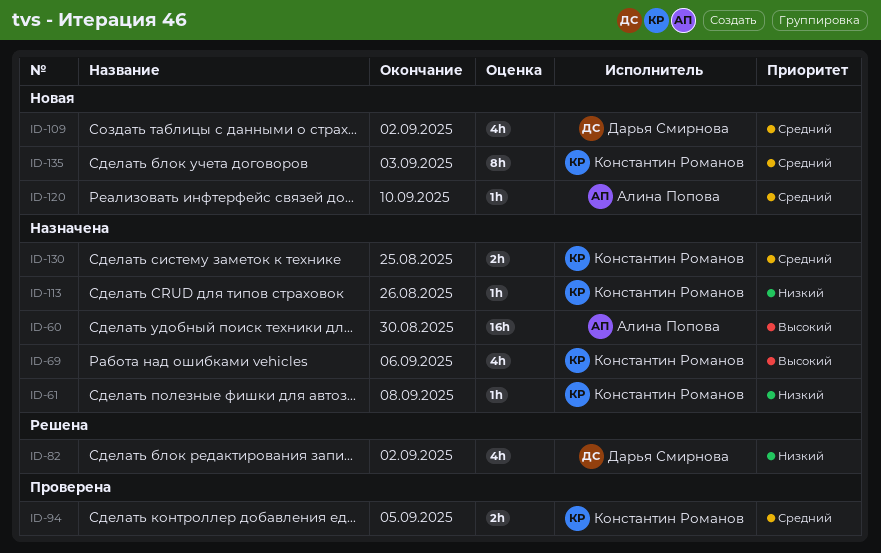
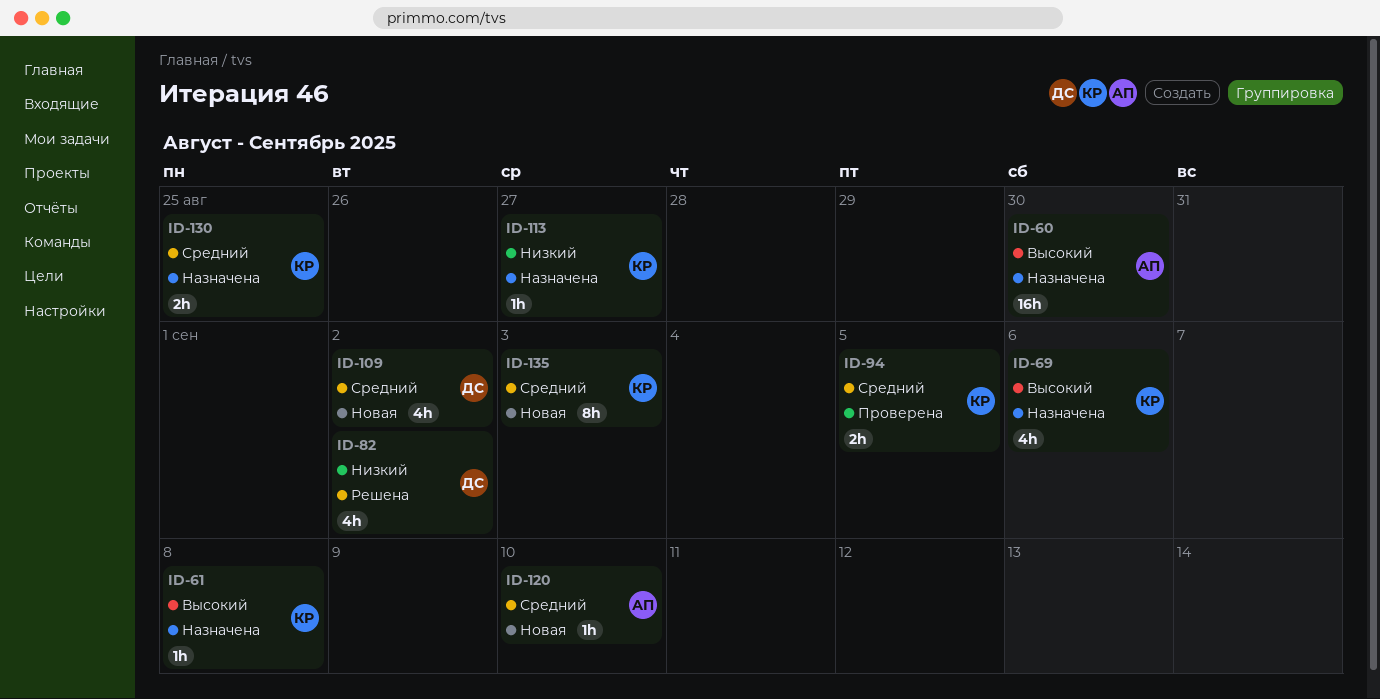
ID-61, priority: Низкий -> Высокий
ID-113, due: Aug 26 -> Aug 27

